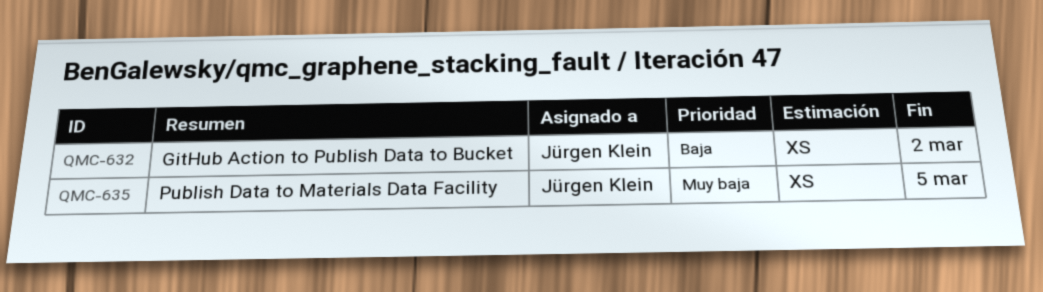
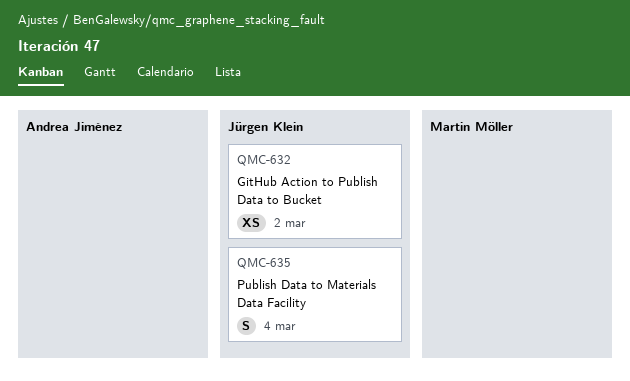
QMC-635, estimate: XS -> S
QMC-635, due: Mar 5 -> Mar 4

